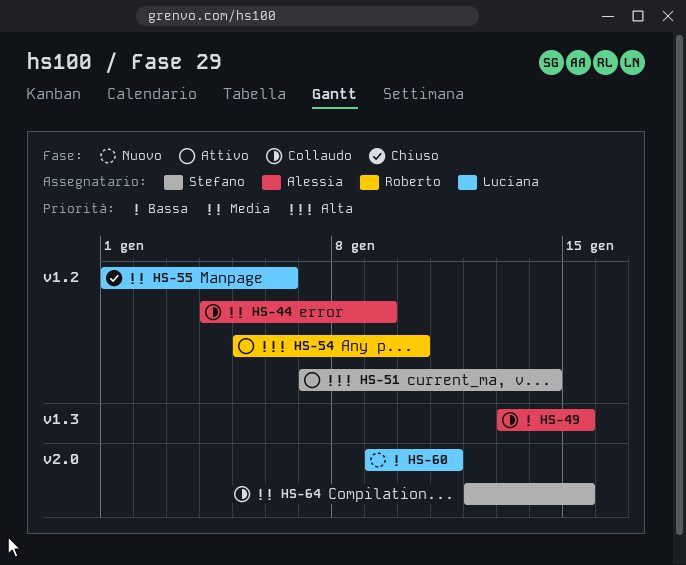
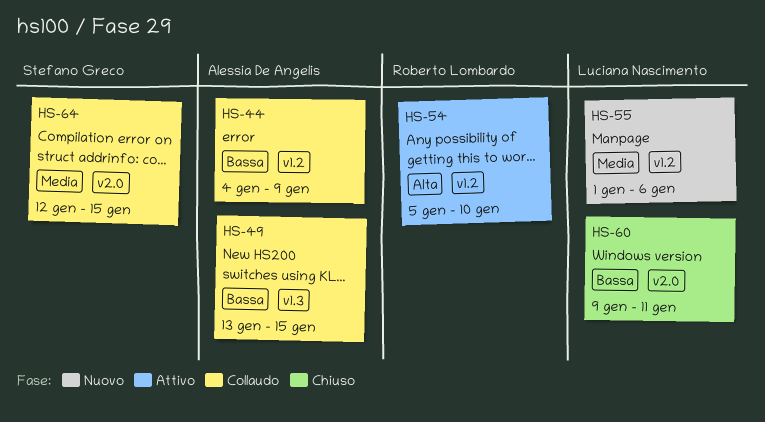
HS-44, priority: Media -> Bassa
HS-51: present -> none
HS-55, status: Chiuso -> Nuovo
HS-60, status: Nuovo -> Chiuso

